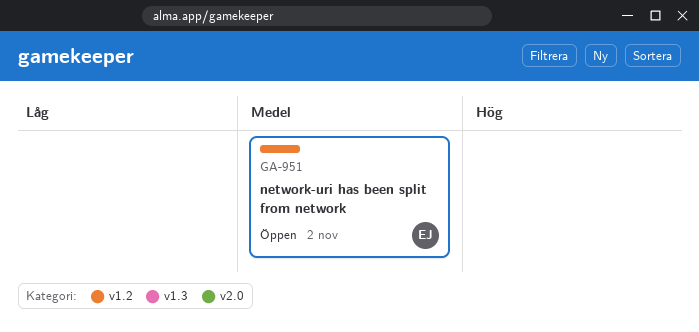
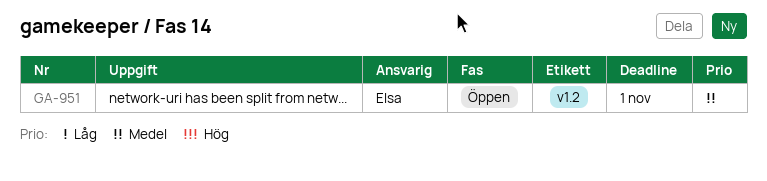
GA-951, due: Nov 2 -> Nov 1

